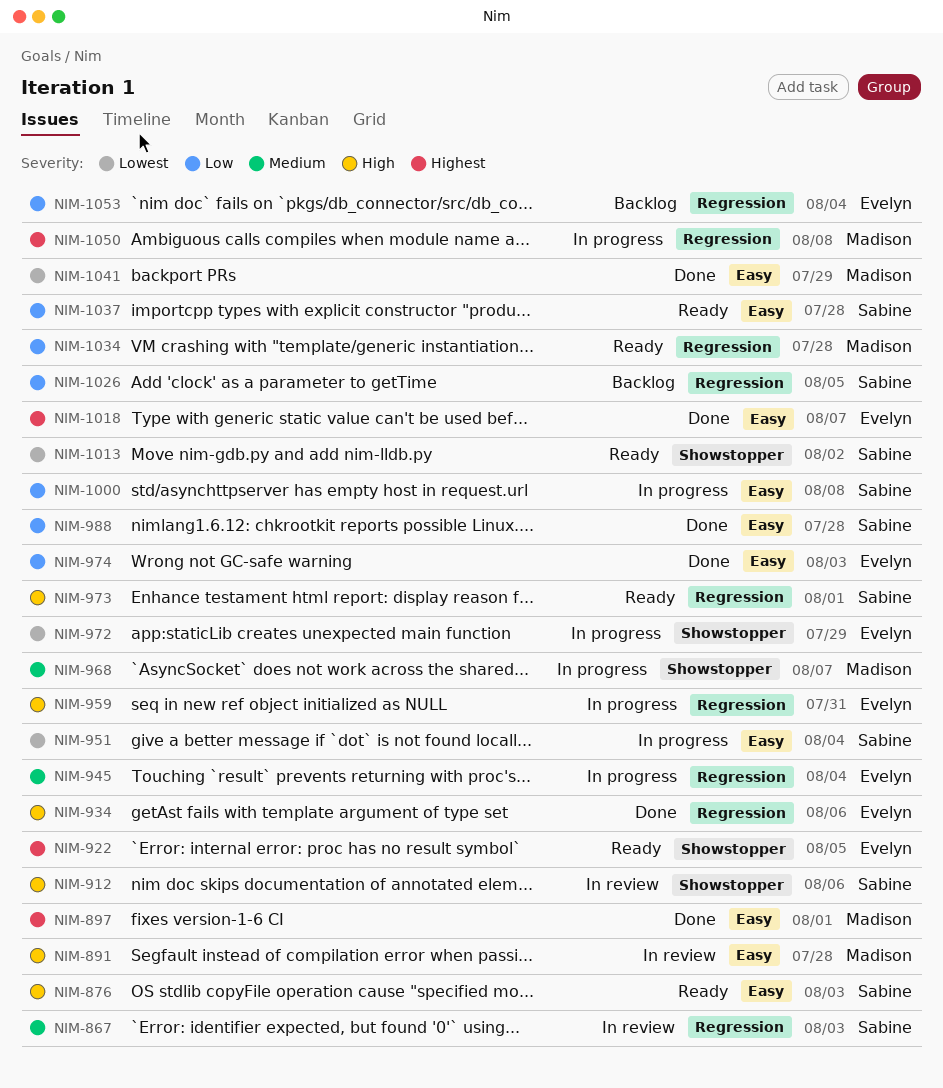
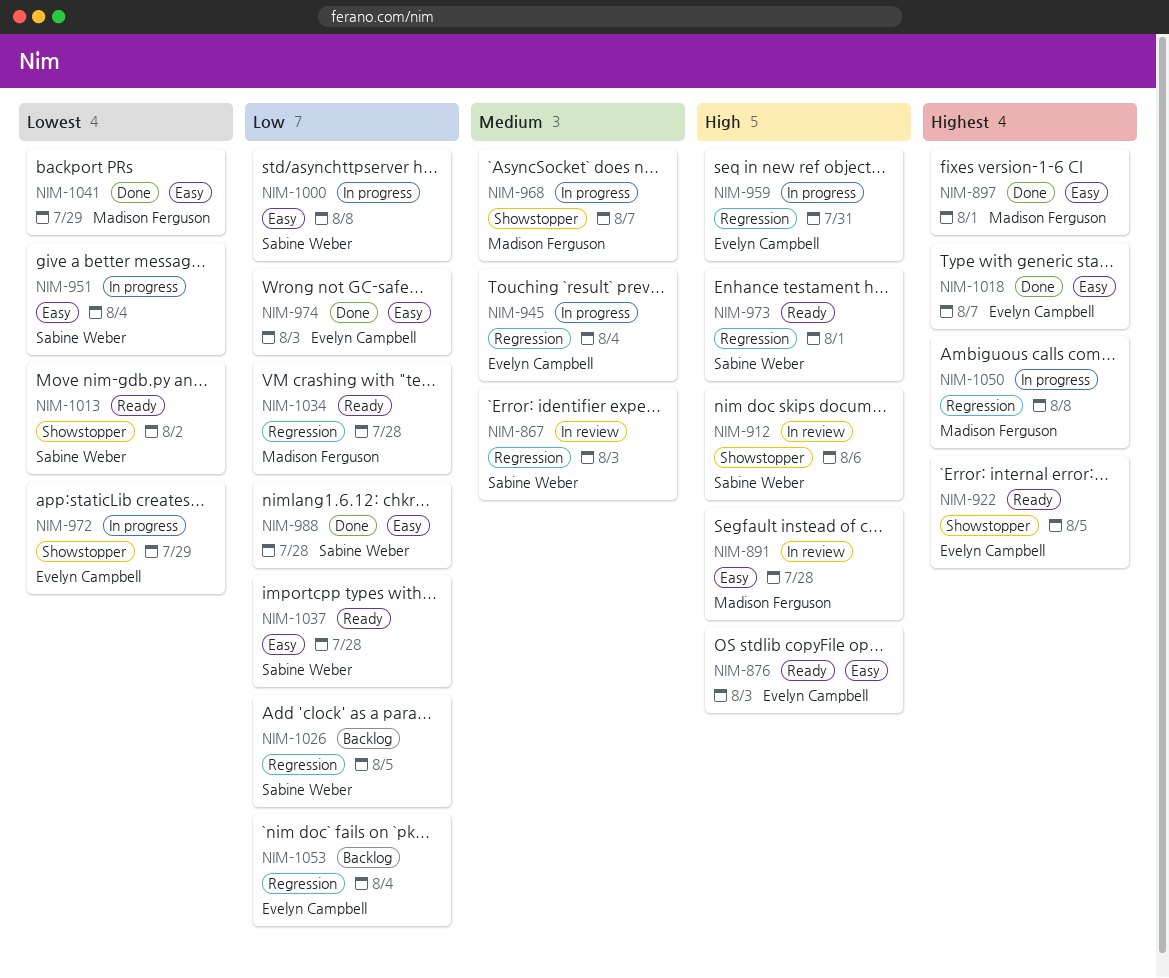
NIM-876, owner: Sabine Weber -> Evelyn Campbell
NIM-934: present -> none

